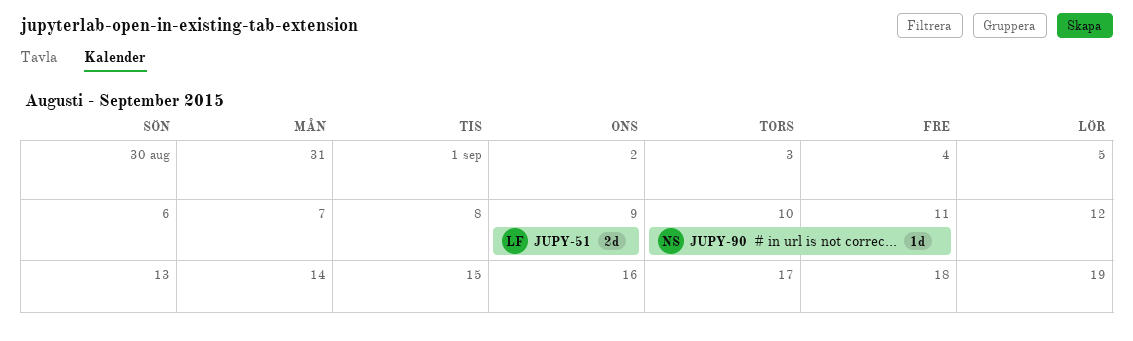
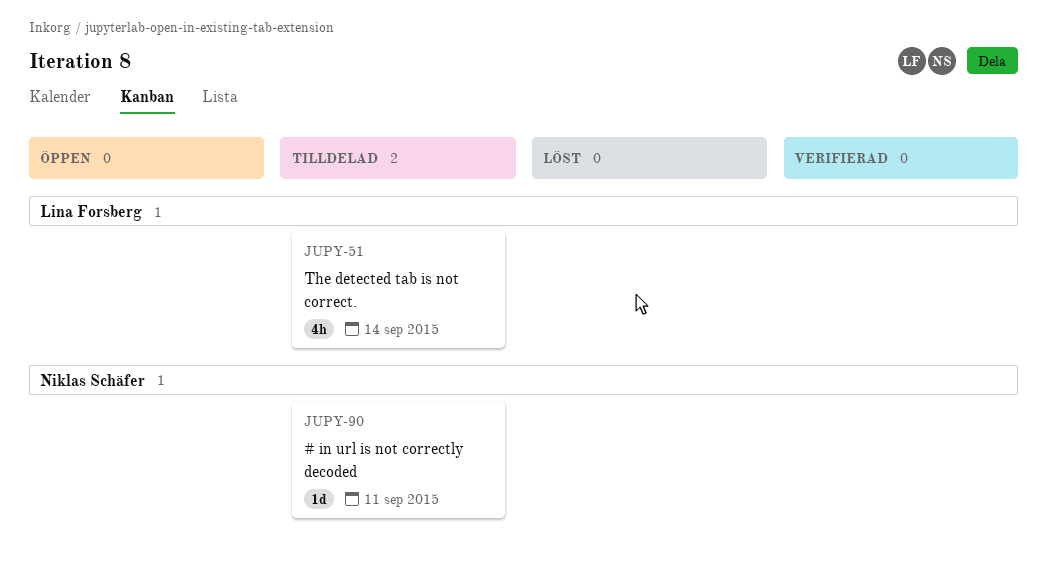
JUPY-51, estimate: 2d -> 4h
JUPY-51, due: Sep 9 -> Sep 14

